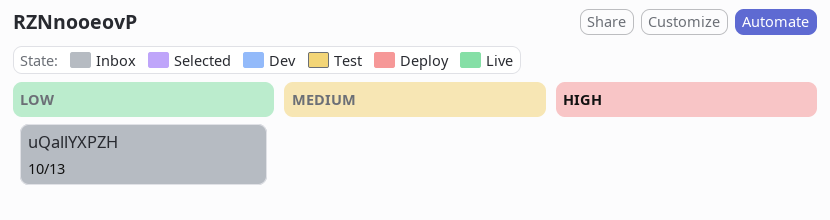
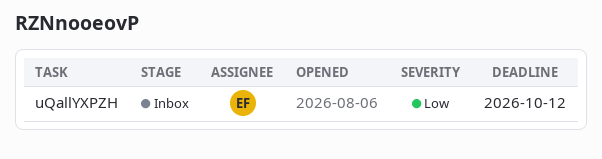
uQallYXPZH, due: Oct 13 -> Oct 12

